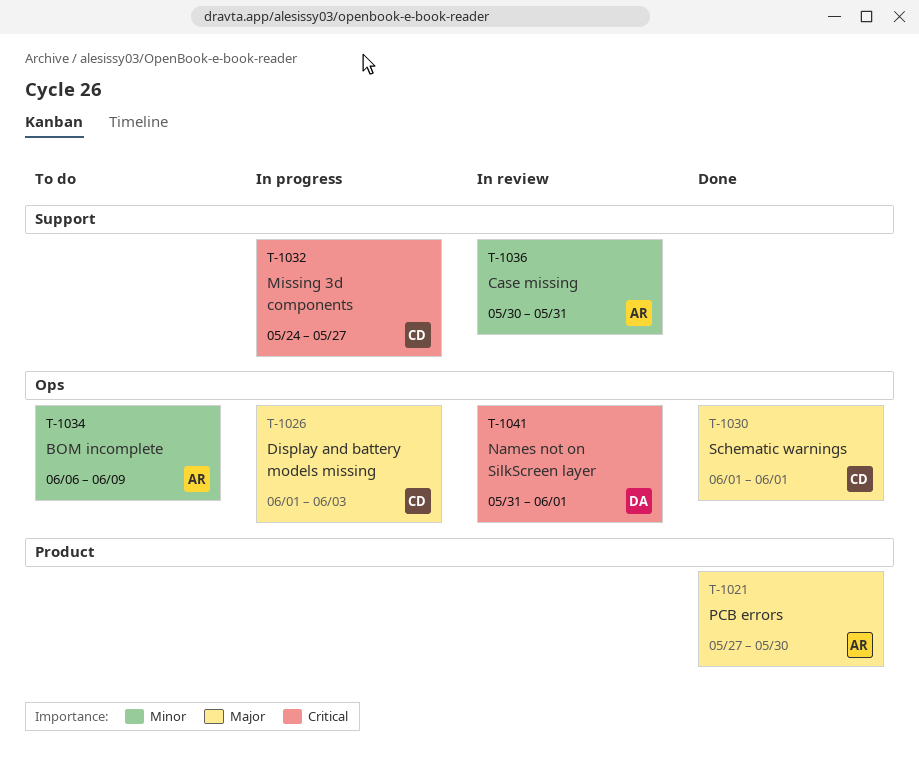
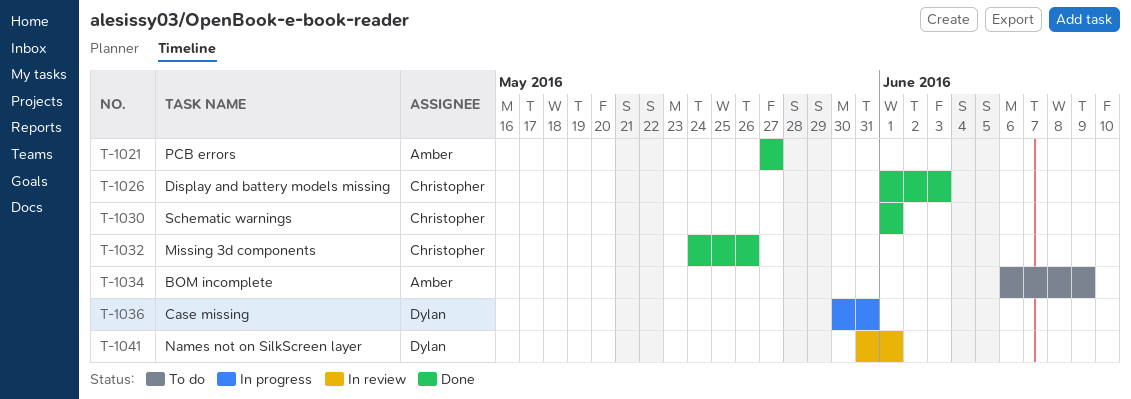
T-1021, due: May 30 -> May 27
T-1026, status: In progress -> Done
T-1032, status: In progress -> Done
T-1032, due: May 27 -> May 26
T-1036, status: In review -> In progress
T-1036, owner: Amber -> Dylan

